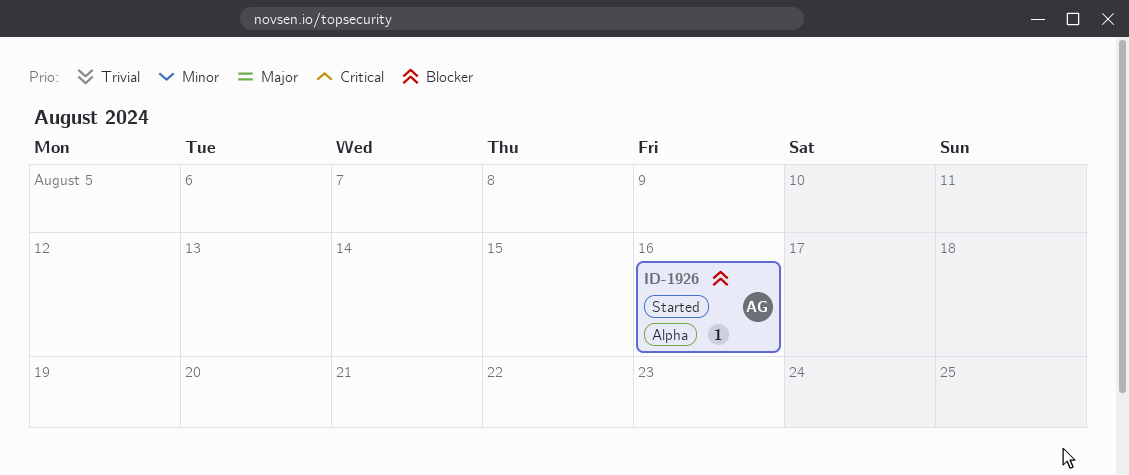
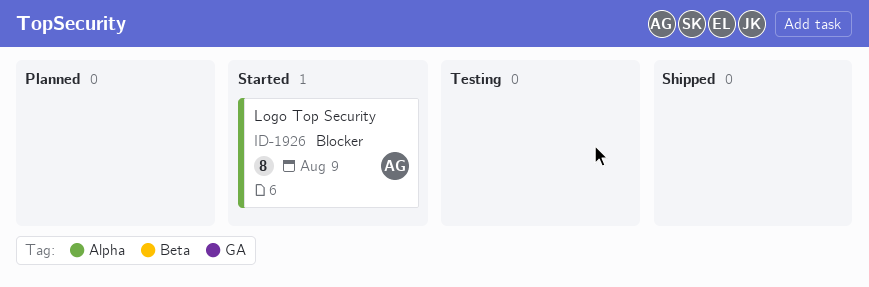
ID-1926, estimate: 1 -> 8
ID-1926, due: Aug 16 -> Aug 9

